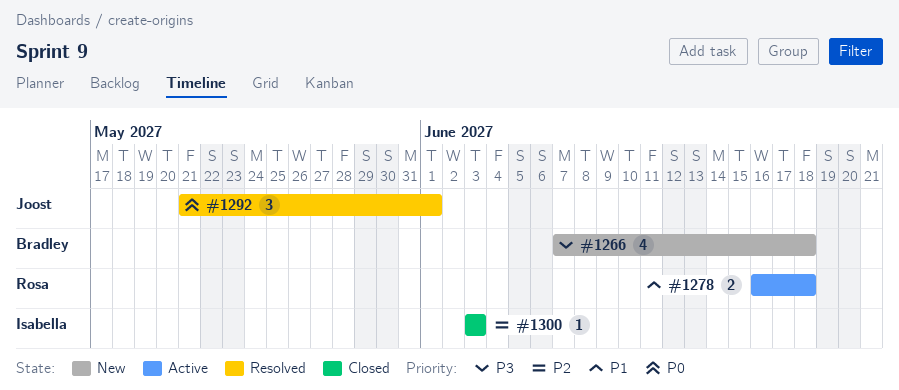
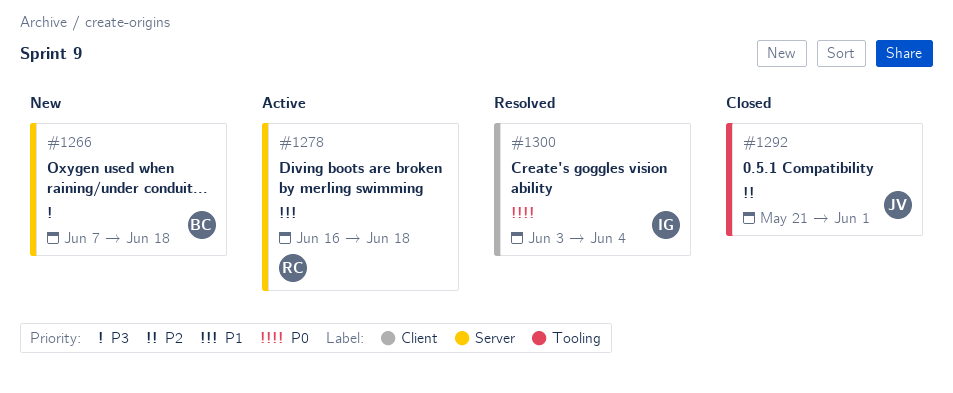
#1292, status: Resolved -> Closed
#1292, priority: P0 -> P2
#1300, status: Closed -> Resolved
#1300, priority: P2 -> P0
#1300, due: Jun 3 -> Jun 4

